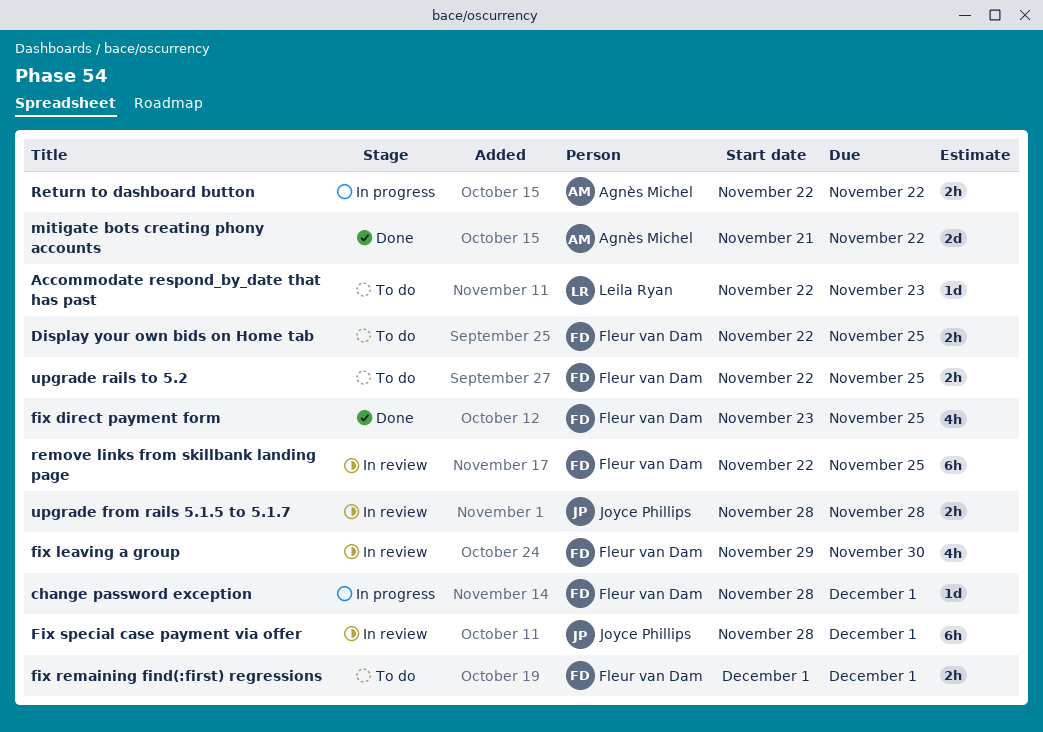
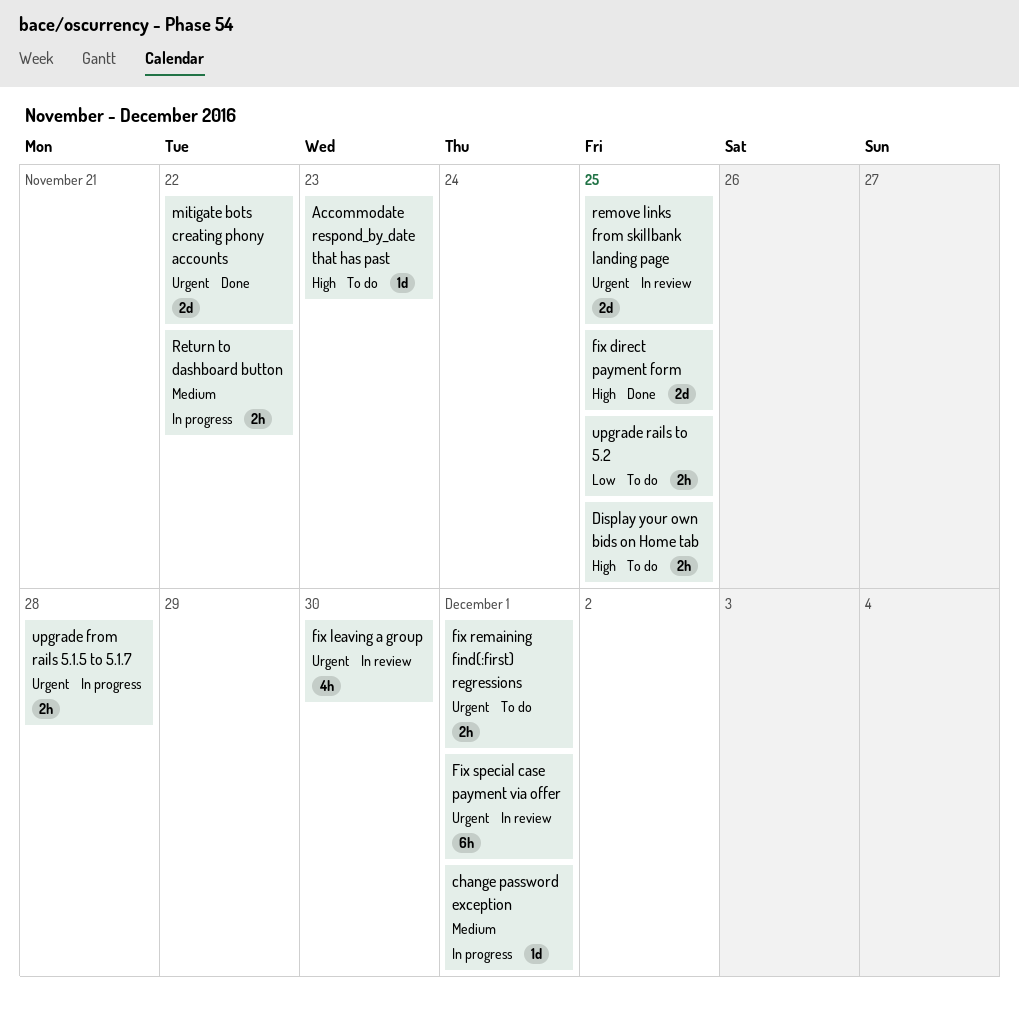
fix direct payment form, estimate: 4h -> 2d
remove links from skillbank landing page, estimate: 6h -> 2d
upgrade from rails 5.1.5 to 5.1.7, status: In review -> In progress

